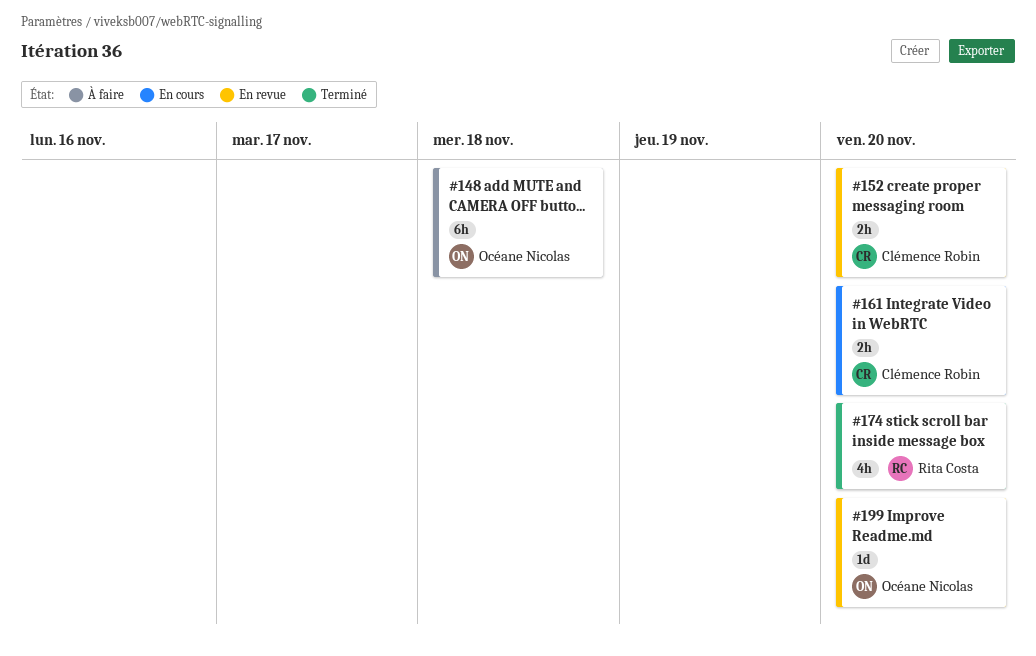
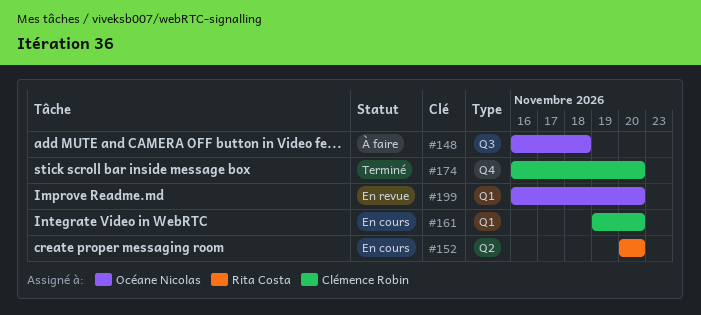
#152, status: En revue -> En cours
#152, owner: Clémence Robin -> Rita Costa
#174, owner: Rita Costa -> Clémence Robin

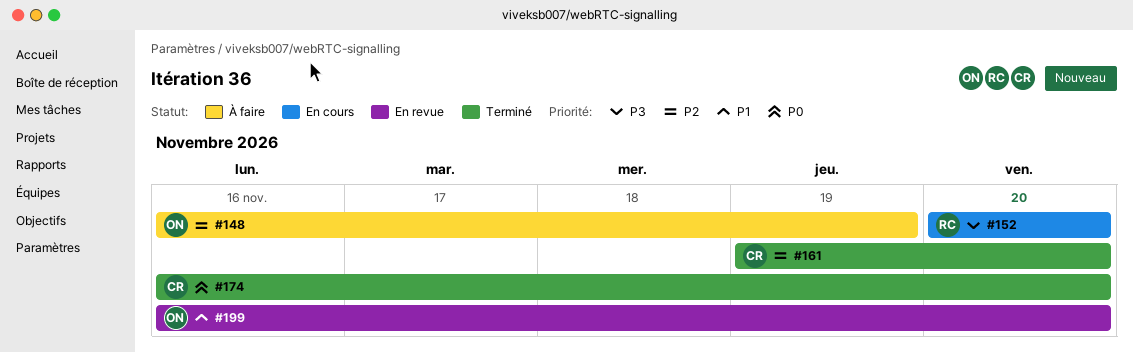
#148, due: Nov 18 -> Nov 19
#161, status: En cours -> Terminé

